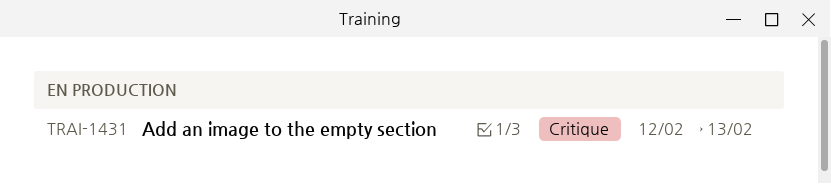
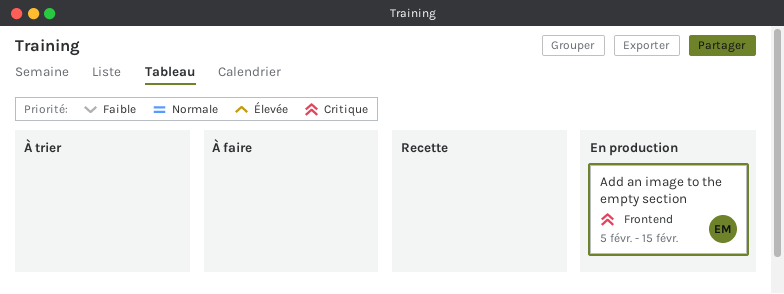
Add an image to the empty section, start: Feb 12 -> Feb 5
Add an image to the empty section, due: Feb 13 -> Feb 15

